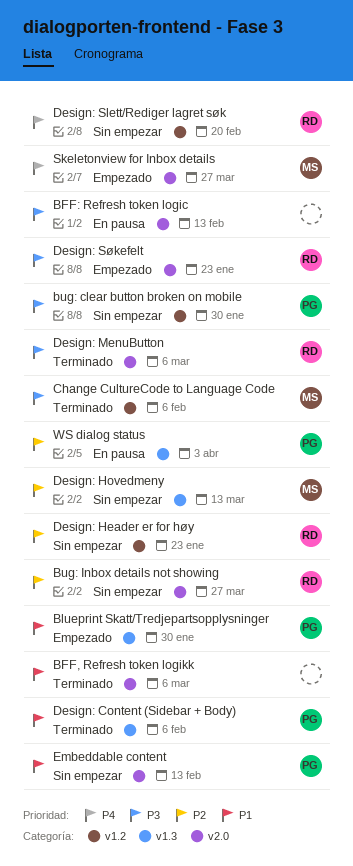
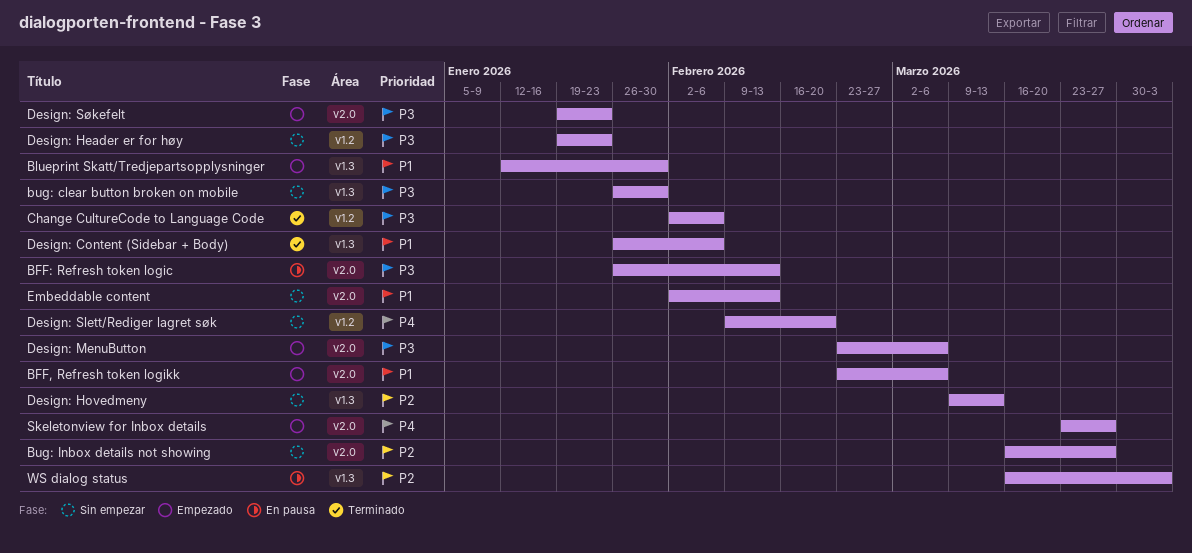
BFF, Refresh token logikk, status: Terminado -> Empezado
bug: clear button broken on mobile, label: v1.2 -> v1.3
Design: Header er for høy, priority: P2 -> P3
Design: MenuButton, status: Terminado -> Empezado

